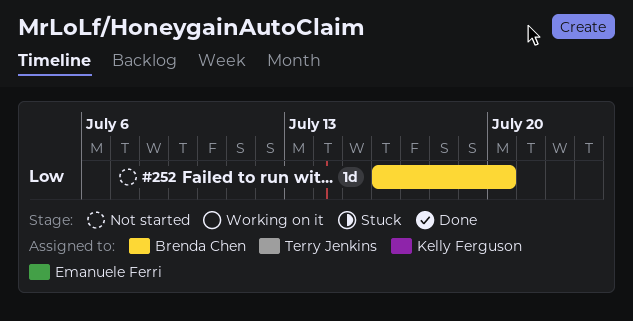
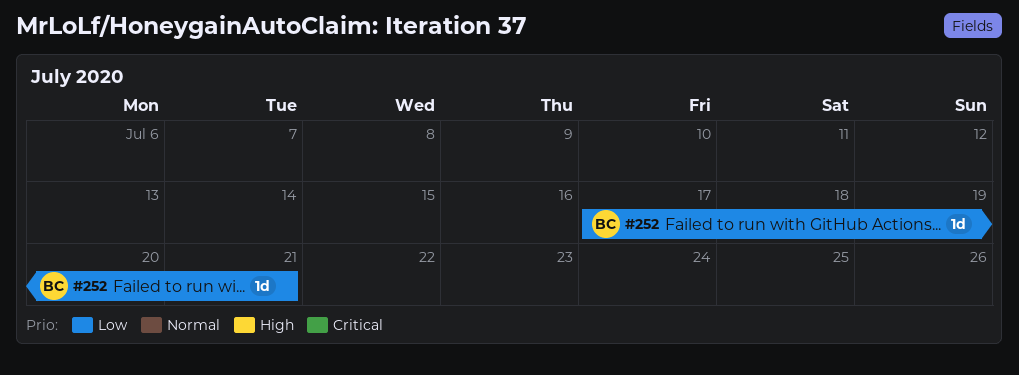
#252, start: Jul 16 -> Jul 17
#252, due: Jul 20 -> Jul 21

